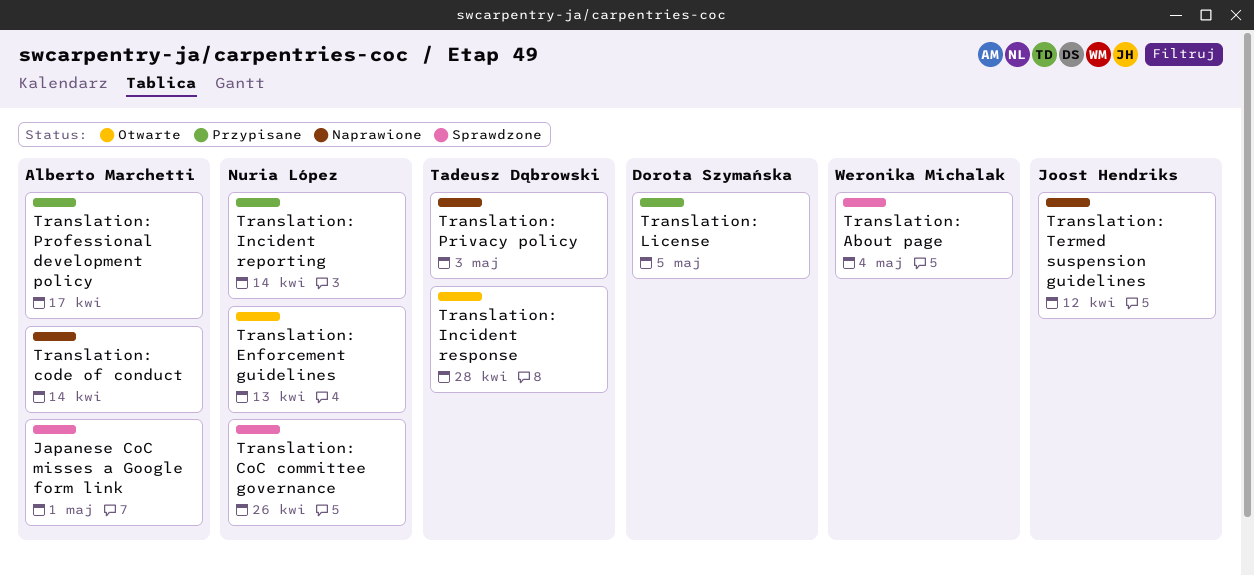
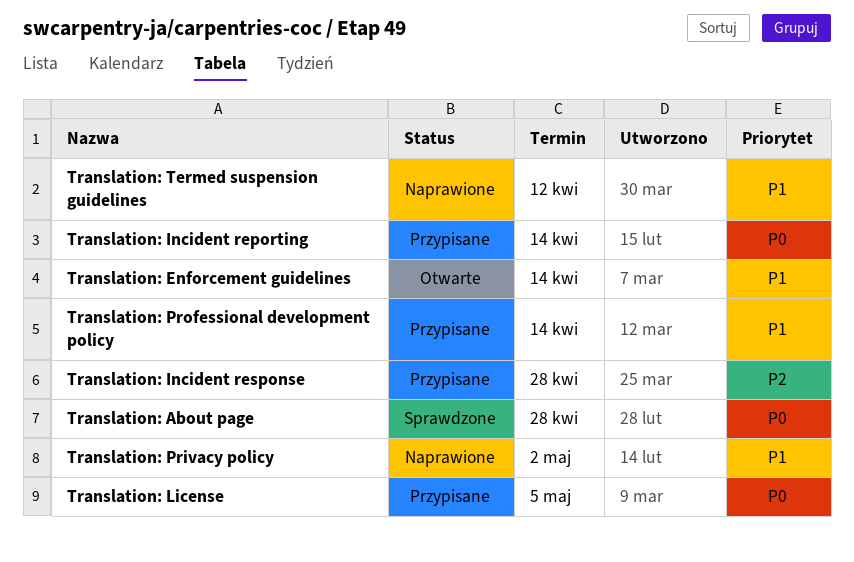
Japanese CoC misses a Google form link: present -> none
Translation: About page, due: May 4 -> Apr 28
Translation: CoC committee governance: present -> none
Translation: code of conduct: present -> none
Translation: Enforcement guidelines, due: Apr 13 -> Apr 14
Translation: Incident response, status: Otwarte -> Przypisane
Translation: Privacy policy, due: May 3 -> May 2
Translation: Professional development policy, due: Apr 17 -> Apr 14

